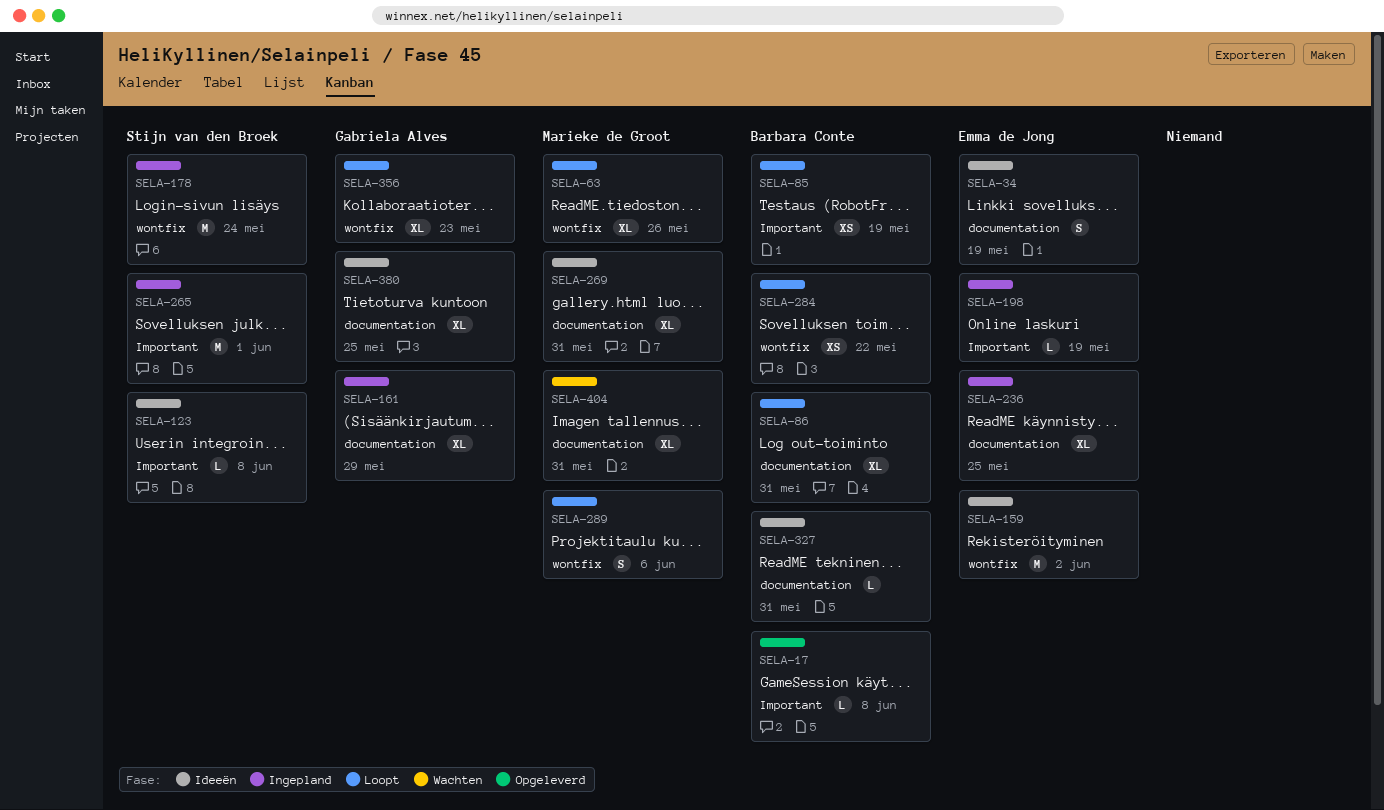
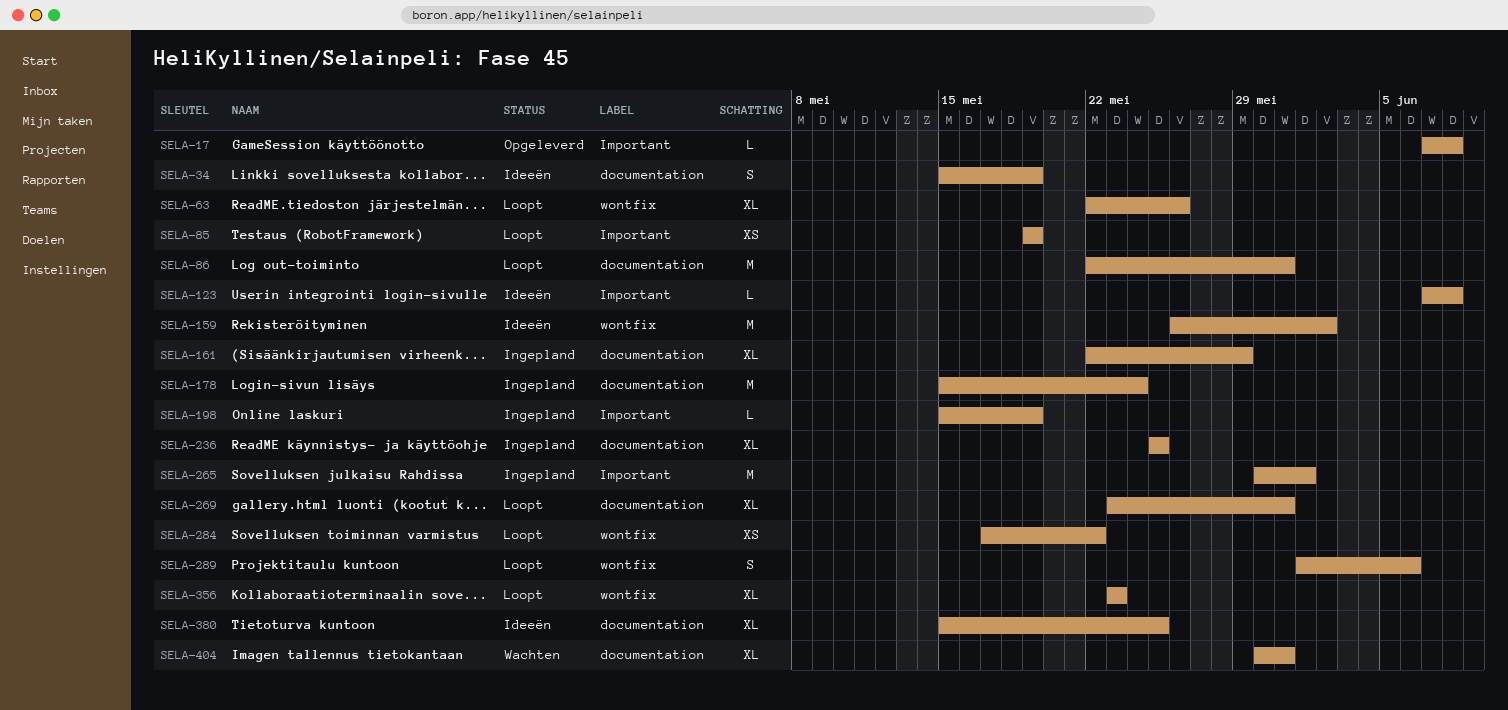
SELA-86, estimate: XL -> M
SELA-178, label: wontfix -> documentation
SELA-269, status: Ideeën -> Loopt
SELA-327: present -> none

